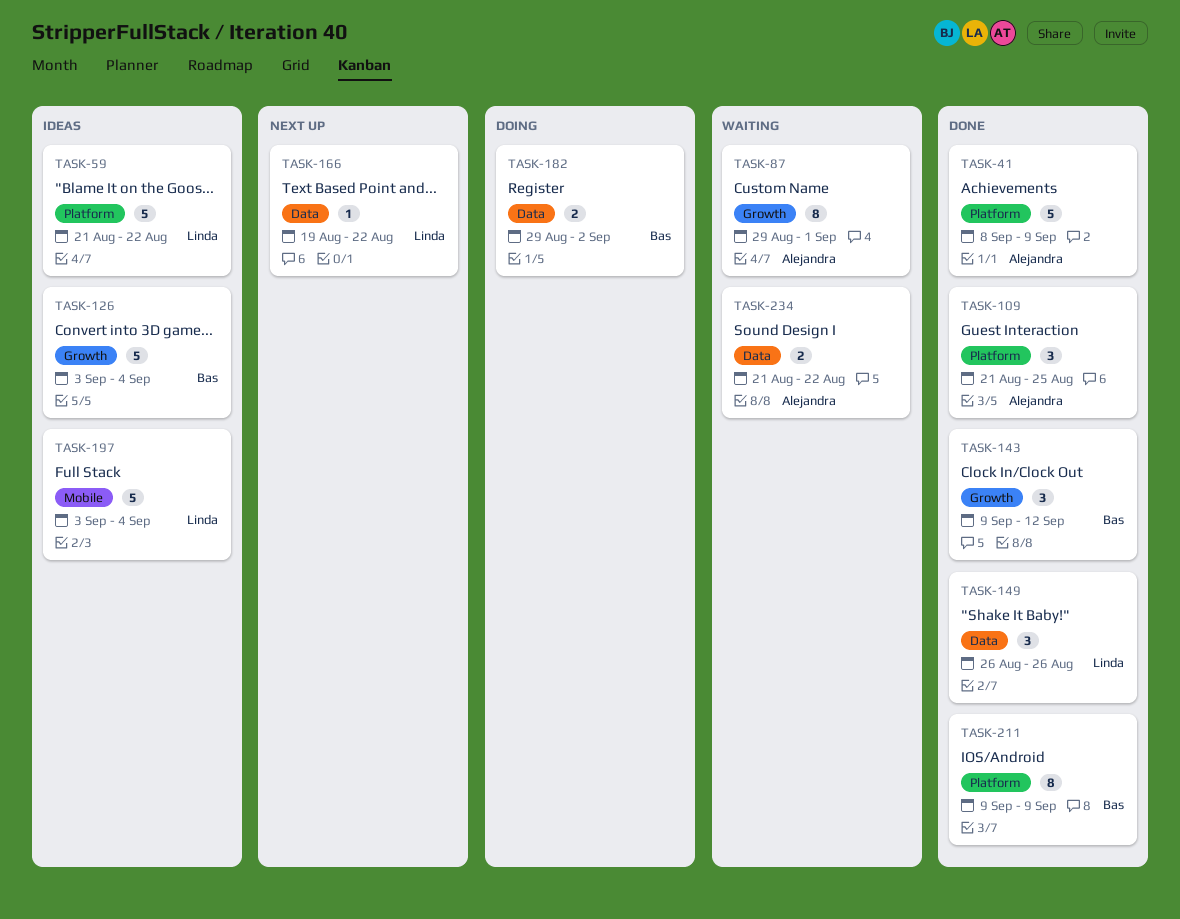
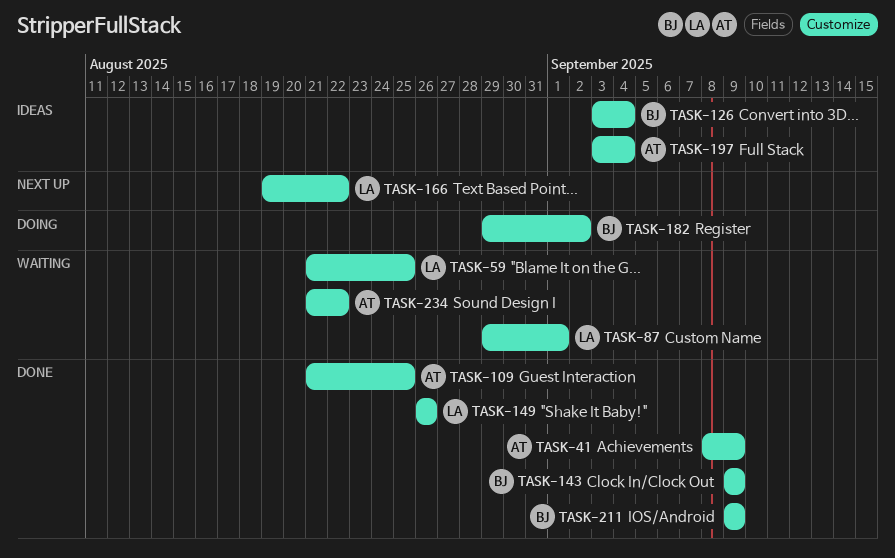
TASK-59, status: Ideas -> Waiting
TASK-59, due: Aug 22 -> Aug 25
TASK-87, owner: Alejandra -> Linda
TASK-143, due: Sep 12 -> Sep 9
TASK-197, owner: Linda -> Alejandra

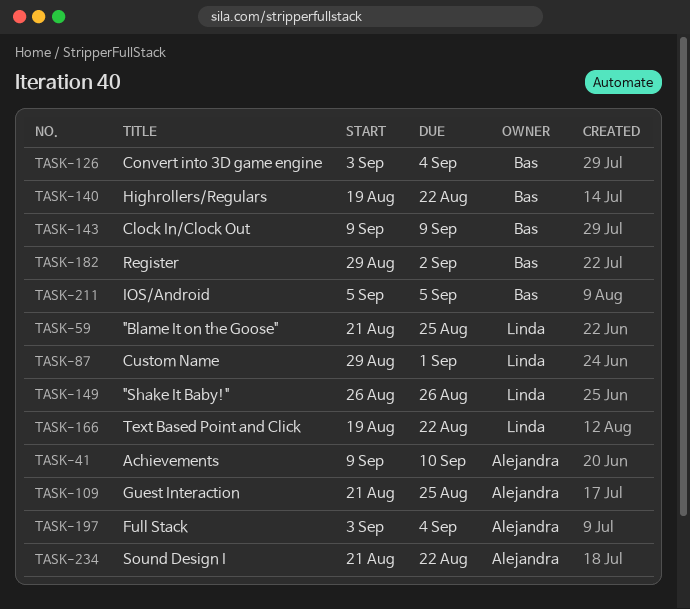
TASK-41, start: Sep 8 -> Sep 9
TASK-41, due: Sep 9 -> Sep 10
TASK-140: none -> present
TASK-211, start: Sep 9 -> Sep 5
TASK-211, due: Sep 9 -> Sep 5

